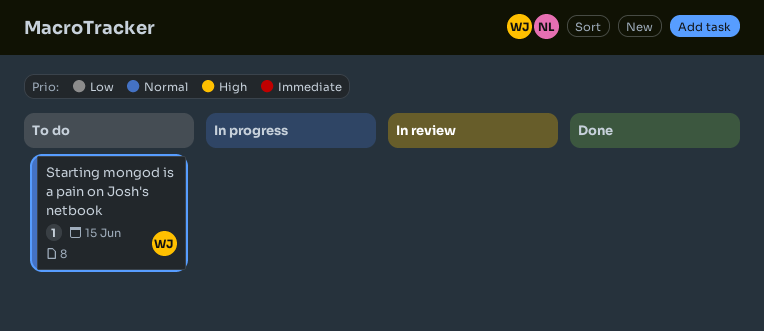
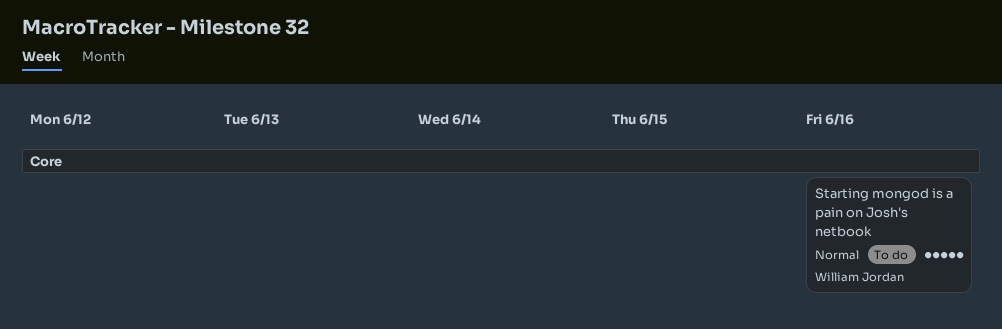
Starting mongod is a pain on Josh's netbook, estimate: 1 -> 5
Starting mongod is a pain on Josh's netbook, due: Jun 15 -> Jun 16

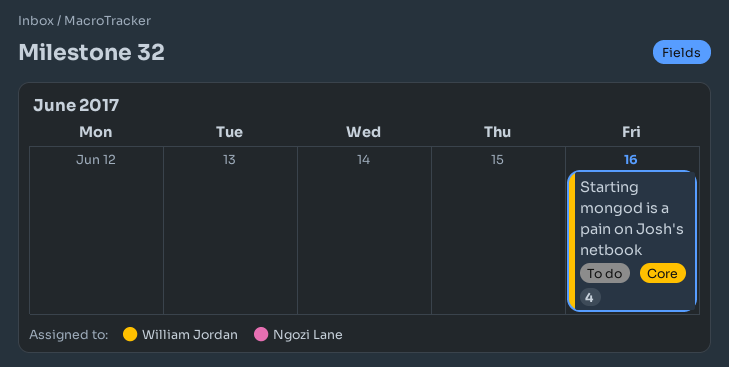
Starting mongod is a pain on Josh's netbook, estimate: 5 -> 4

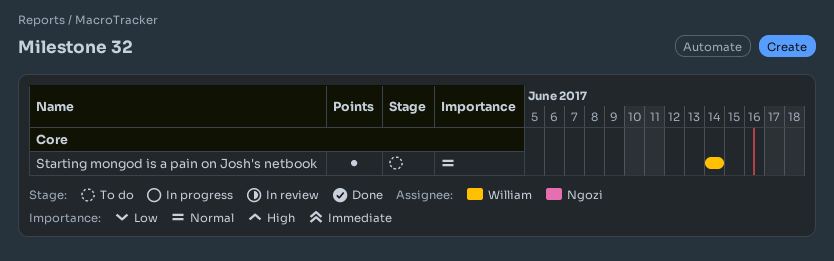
Starting mongod is a pain on Josh's netbook, estimate: 4 -> 1
Starting mongod is a pain on Josh's netbook, due: Jun 16 -> Jun 14

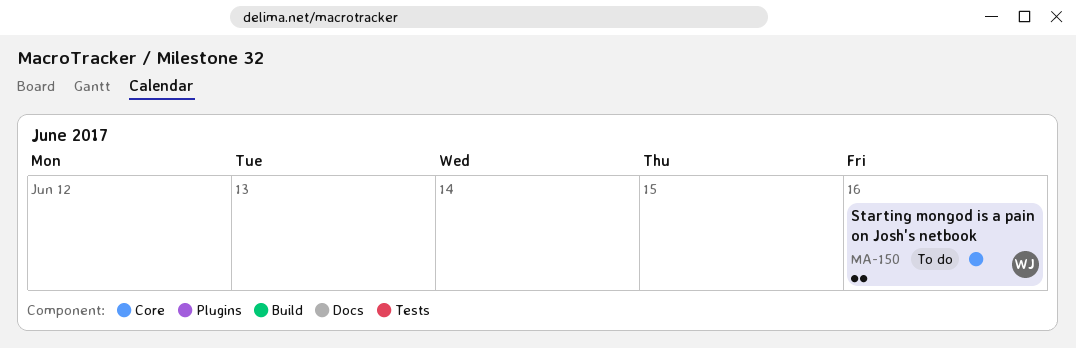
Starting mongod is a pain on Josh's netbook, estimate: 1 -> 2
Starting mongod is a pain on Josh's netbook, due: Jun 14 -> Jun 16

